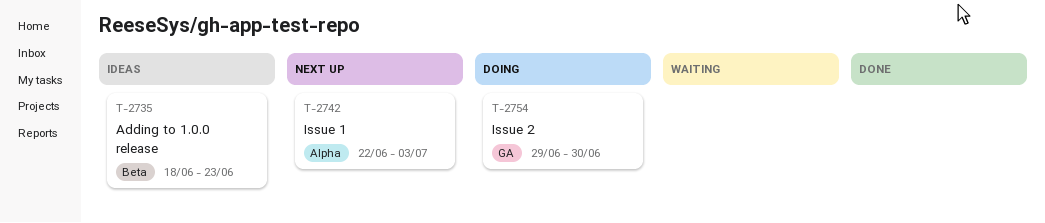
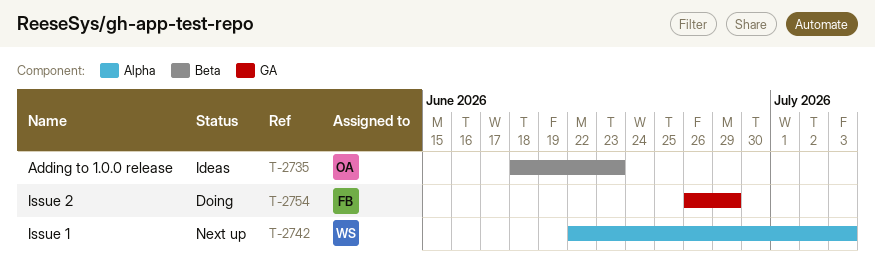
T-2754, start: Jun 29 -> Jun 26
T-2754, due: Jun 30 -> Jun 29

